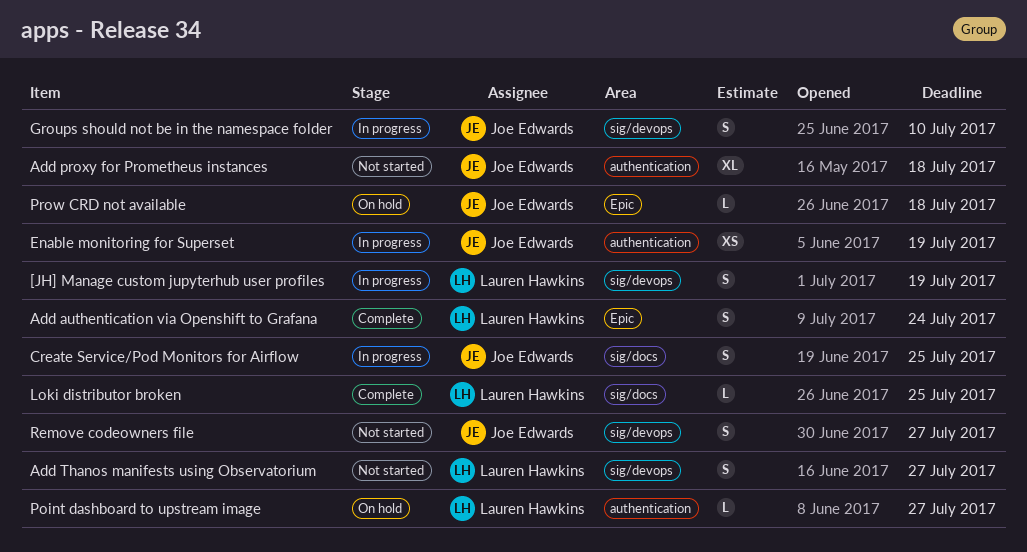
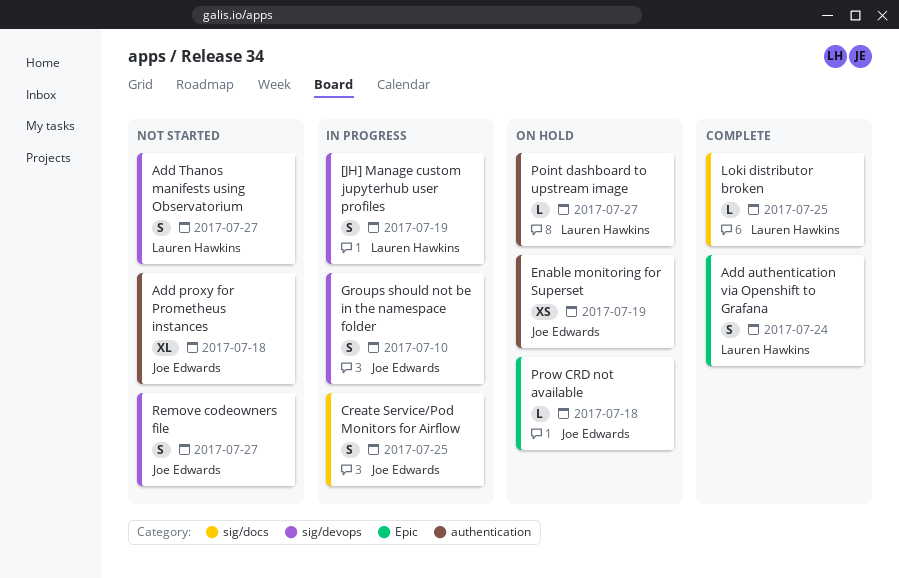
Enable monitoring for Superset, status: In progress -> On hold

